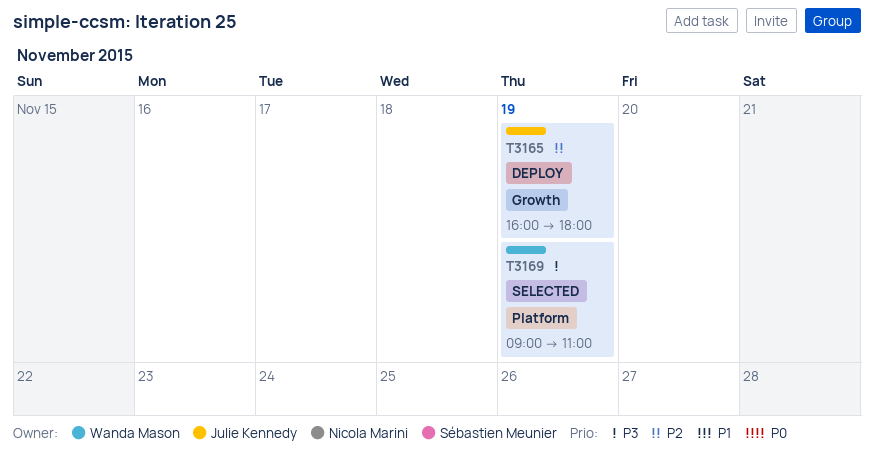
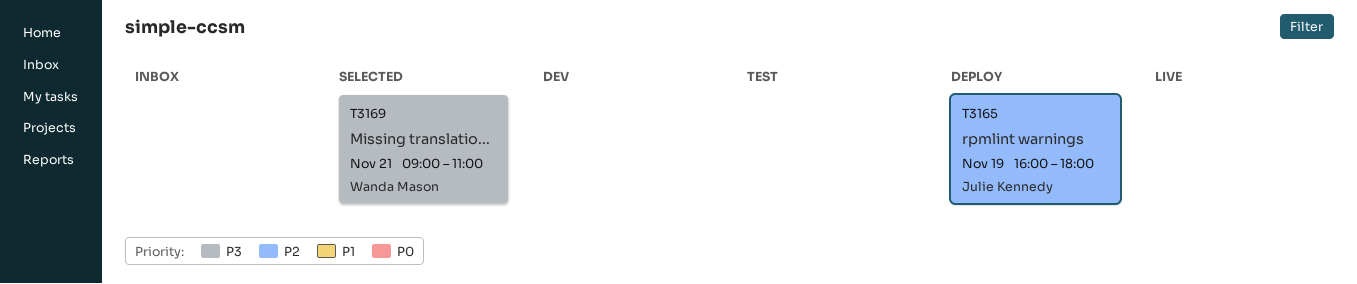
T3169, day: Nov 19 -> Nov 21

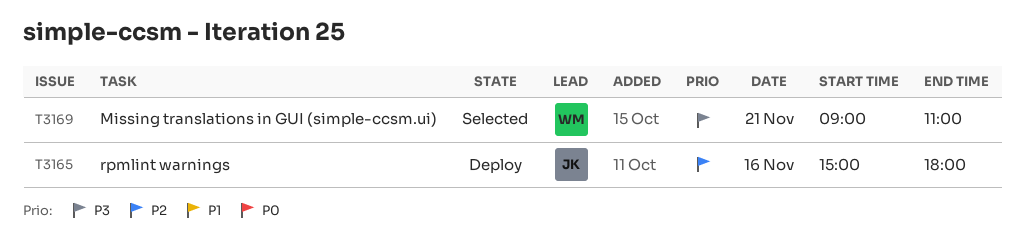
T3165, day: Nov 19 -> Nov 16
T3165, begins: 16:00 -> 15:00

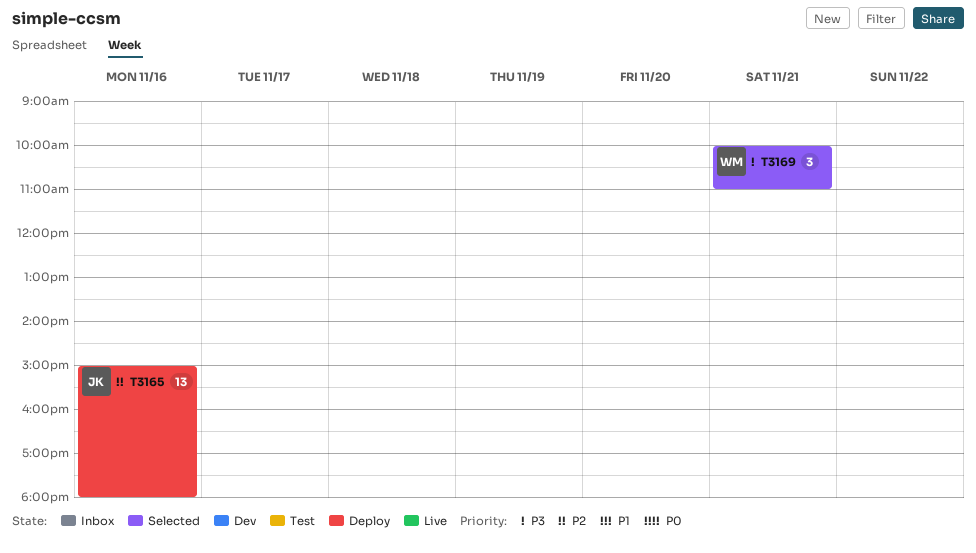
T3169, begins: 09:00 -> 10:00

